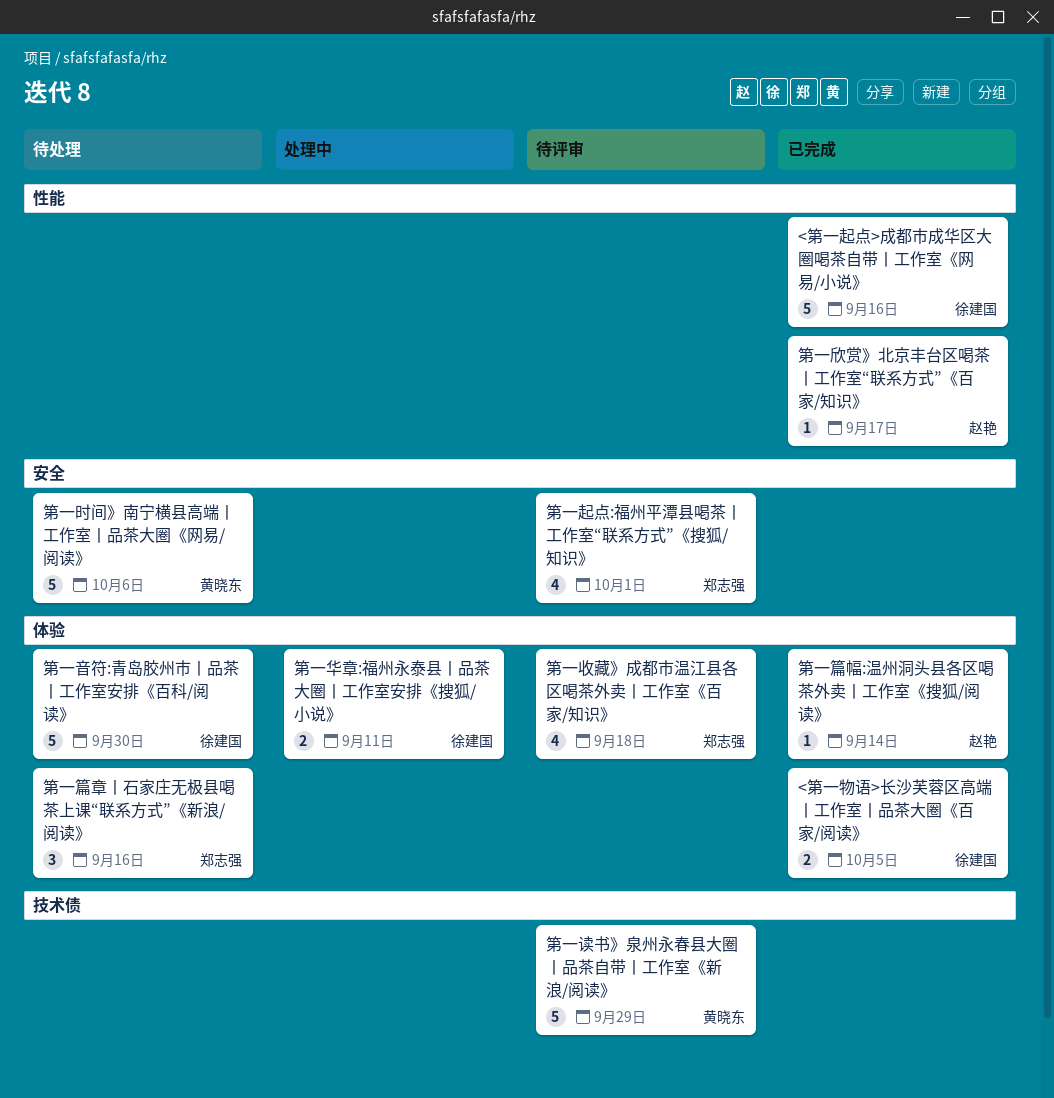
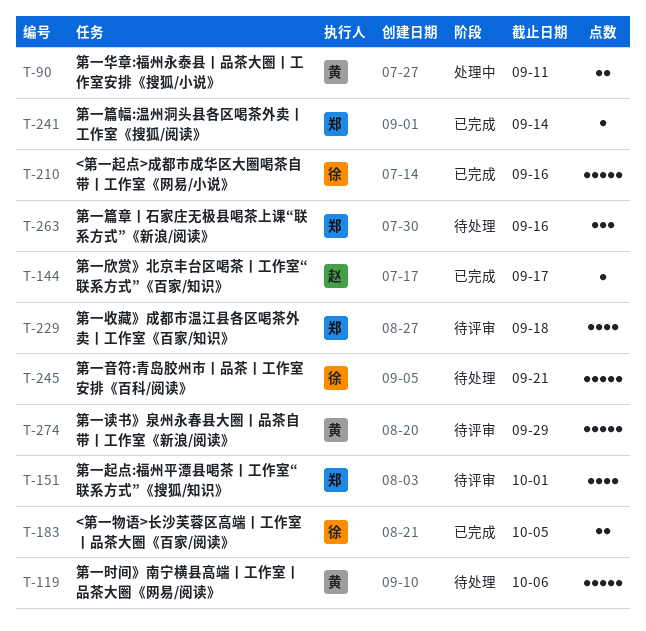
第一华章:福州永泰县丨品茶大圈丨工作室安排《搜狐/小说》, owner: 徐建国 -> 黄晓东
第一篇幅:温州洞头县各区喝茶外卖丨工作室《搜狐/阅读》, owner: 赵艳 -> 郑志强
第一音符:青岛胶州市丨品茶丨工作室安排《百科/阅读》, due: Sep 30 -> Sep 21

